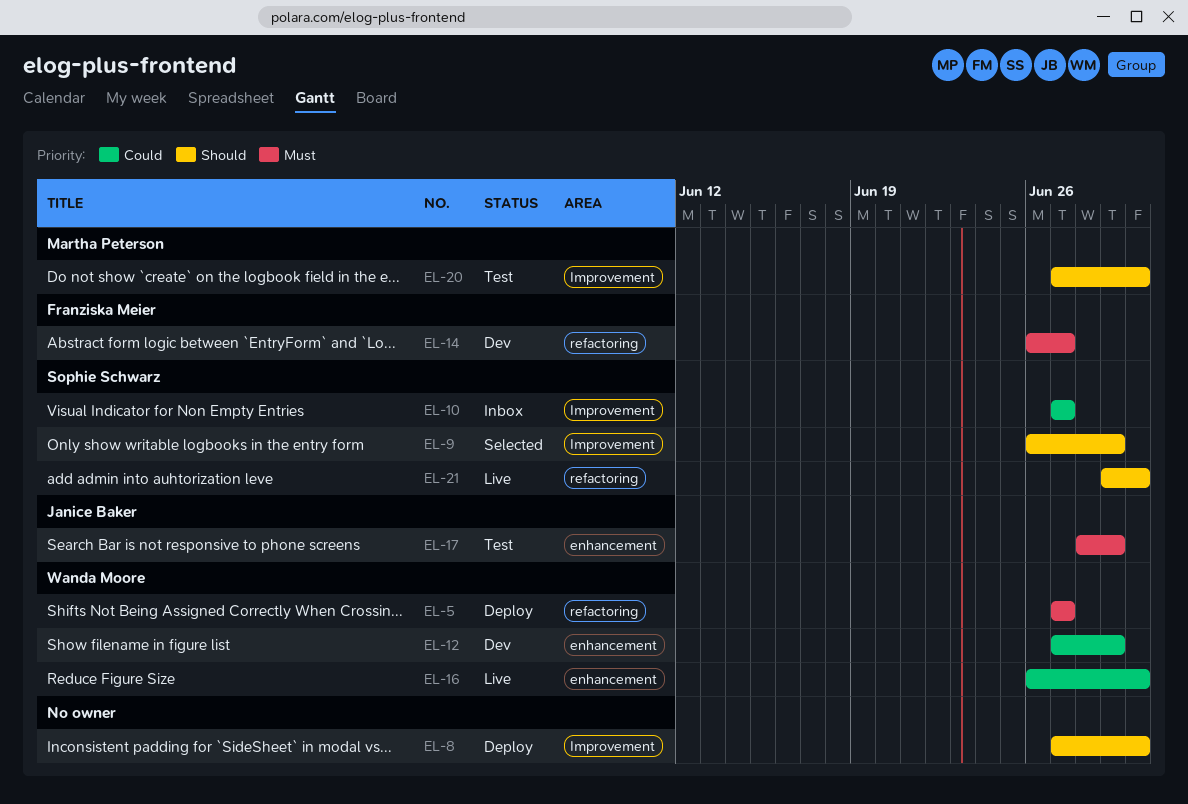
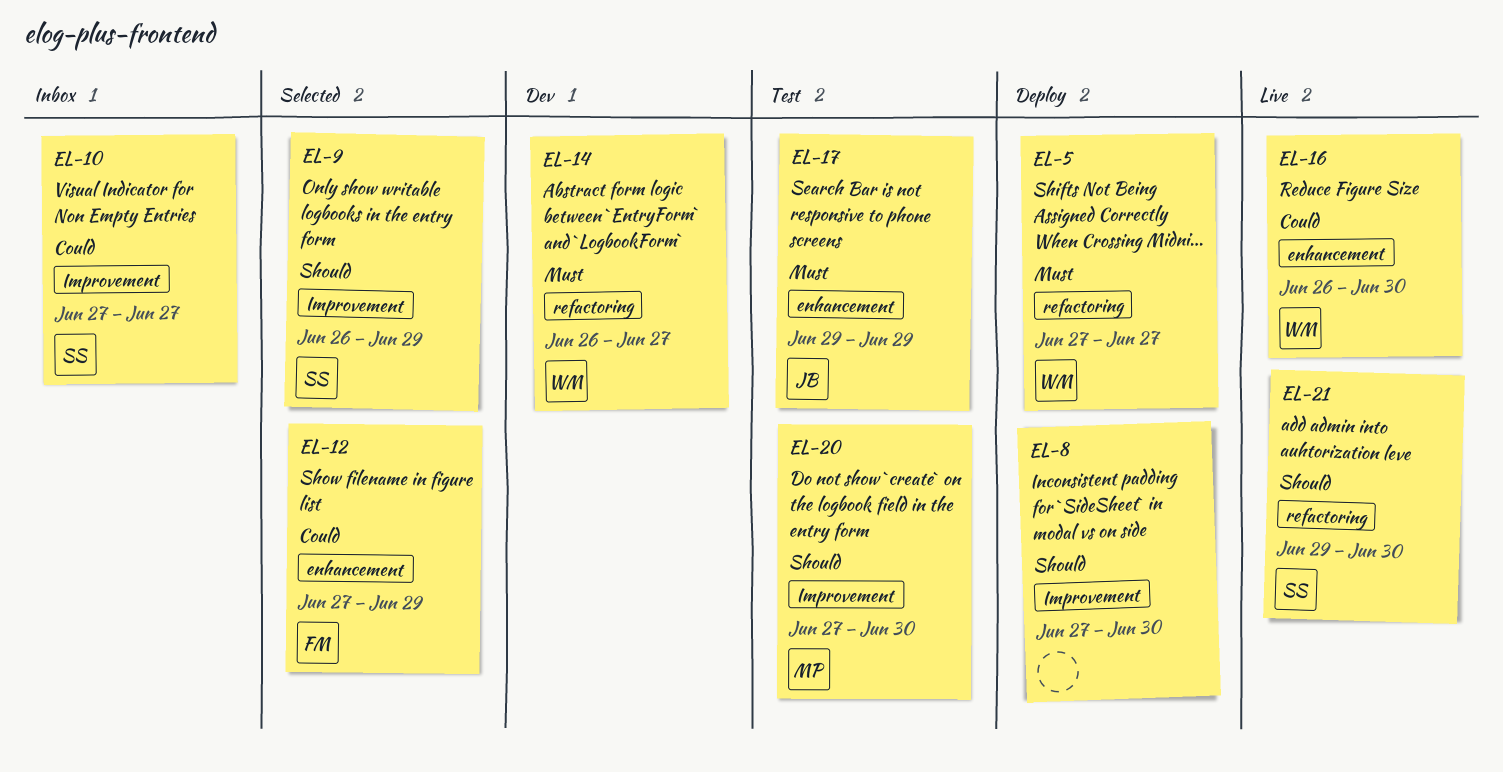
EL-12, status: Dev -> Selected
EL-12, owner: Wanda Moore -> Franziska Meier
EL-14, owner: Franziska Meier -> Wanda Moore
EL-17, start: Jun 28 -> Jun 29

